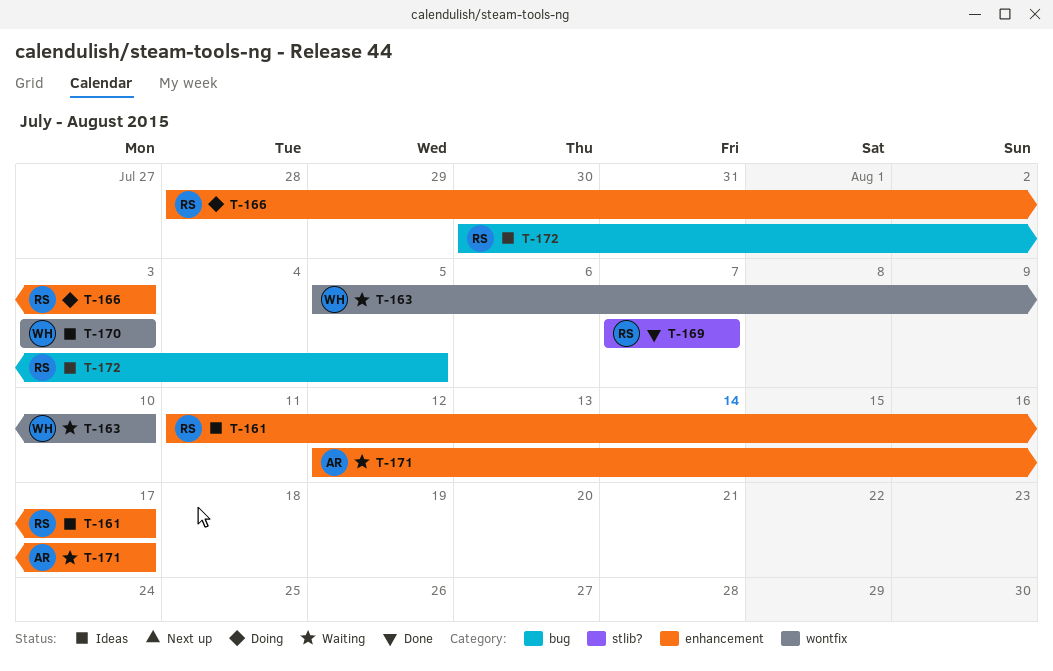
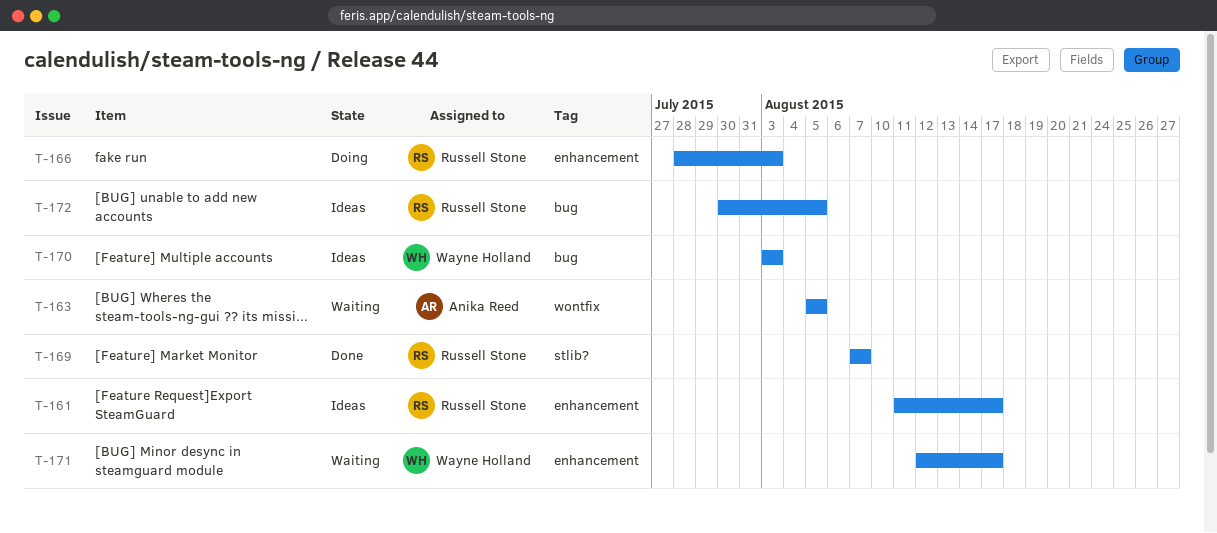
T-163, owner: Wayne Holland -> Anika Reed
T-163, due: Aug 10 -> Aug 5
T-170, label: wontfix -> bug
T-171, owner: Anika Reed -> Wayne Holland

